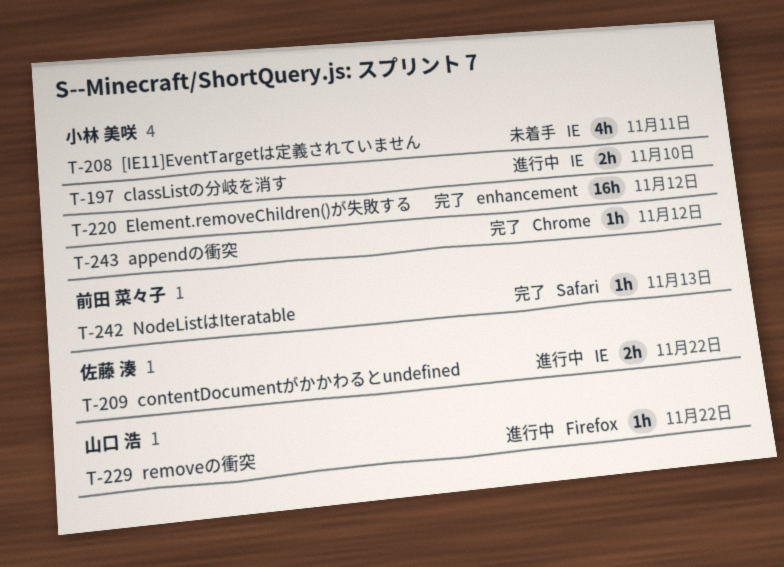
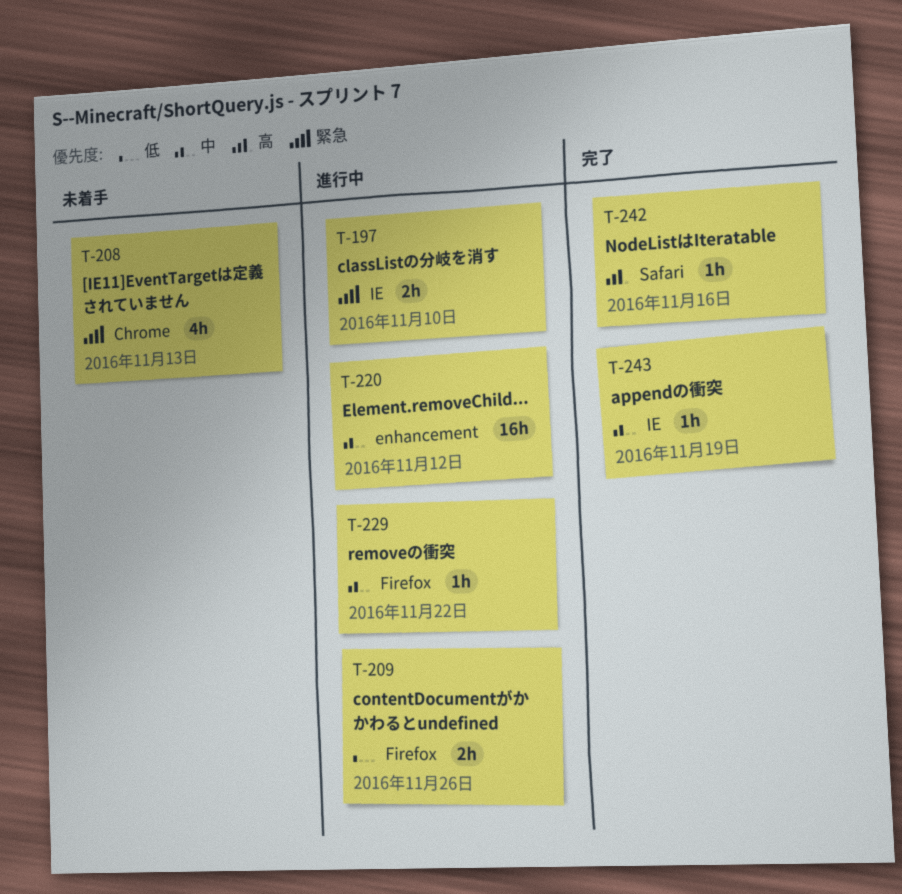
T-208, label: IE -> Chrome
T-208, due: Nov 11 -> Nov 13
T-209, label: IE -> Firefox
T-209, due: Nov 22 -> Nov 26
T-220, status: 完了 -> 進行中
T-242, due: Nov 13 -> Nov 16
T-243, label: Chrome -> IE
T-243, due: Nov 12 -> Nov 19

